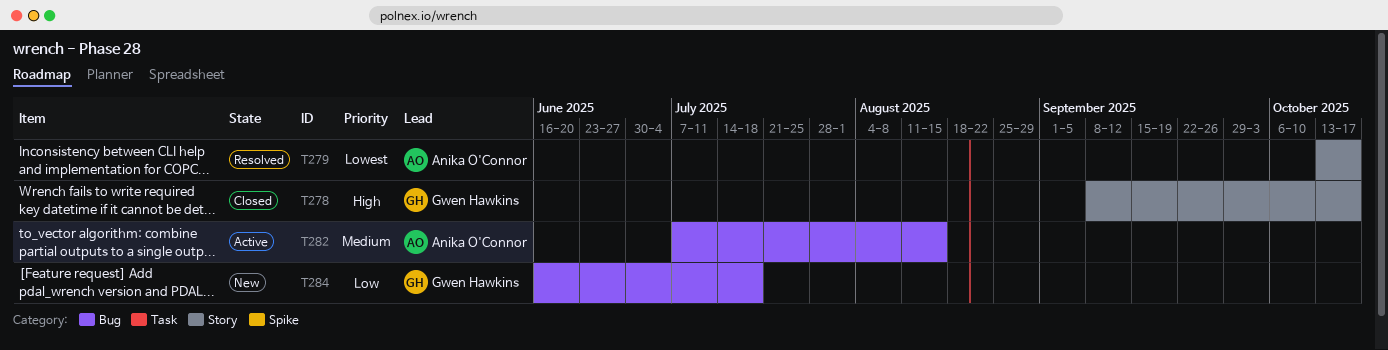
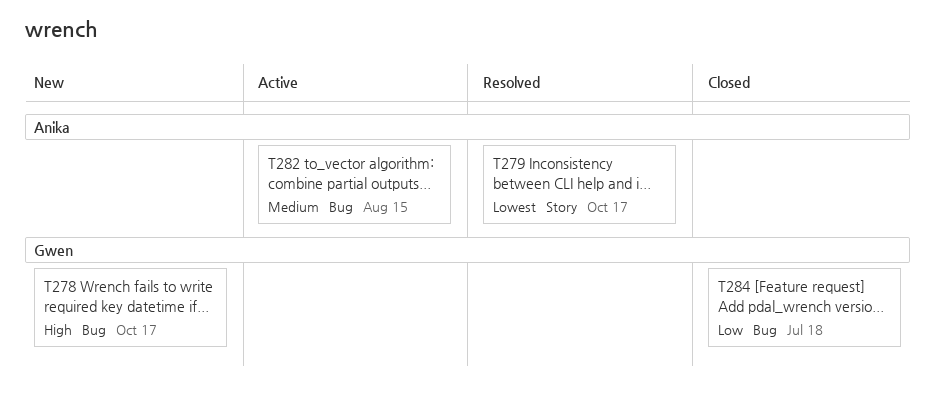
T278, status: Closed -> New
T278, label: Story -> Bug
T284, status: New -> Closed

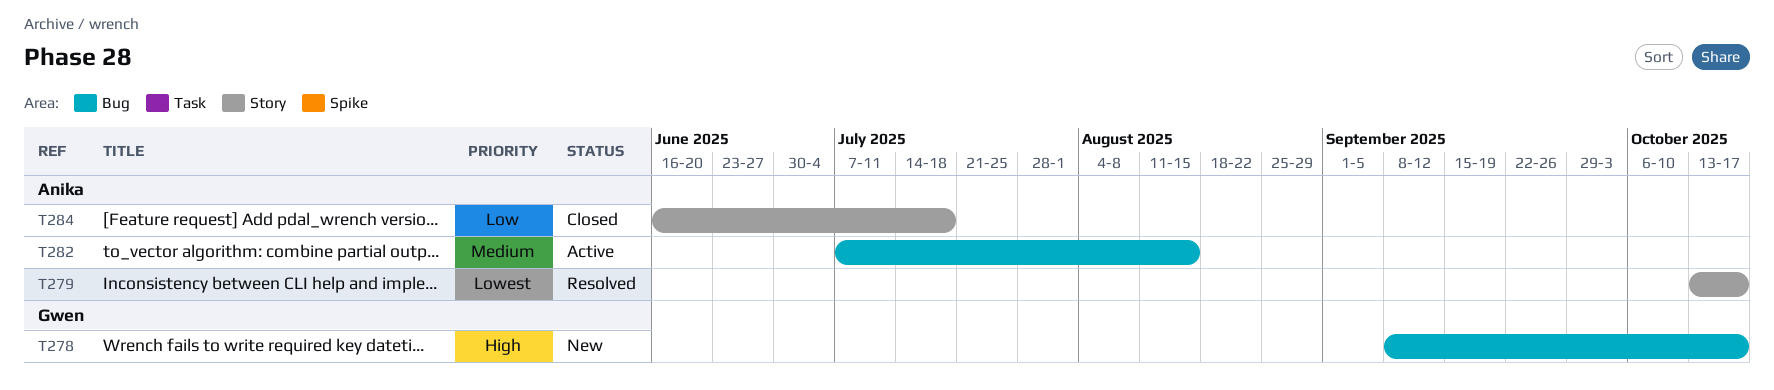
T284, owner: Gwen -> Anika
T284, label: Bug -> Story

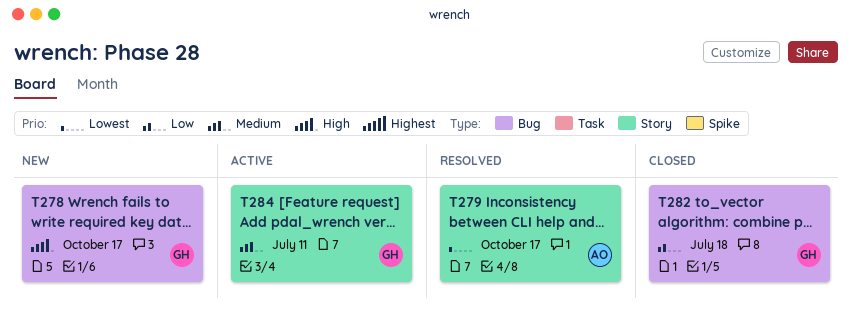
T282, status: Active -> Closed
T282, owner: Anika -> Gwen
T282, priority: Medium -> Low
T282, due: Aug 15 -> Jul 18
T284, status: Closed -> Active
T284, owner: Anika -> Gwen
T284, priority: Low -> Medium
T284, due: Jul 18 -> Jul 11

